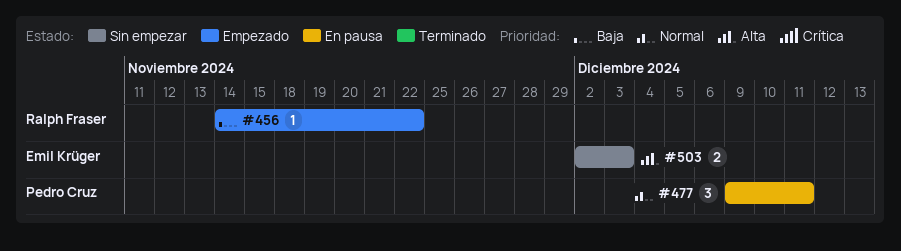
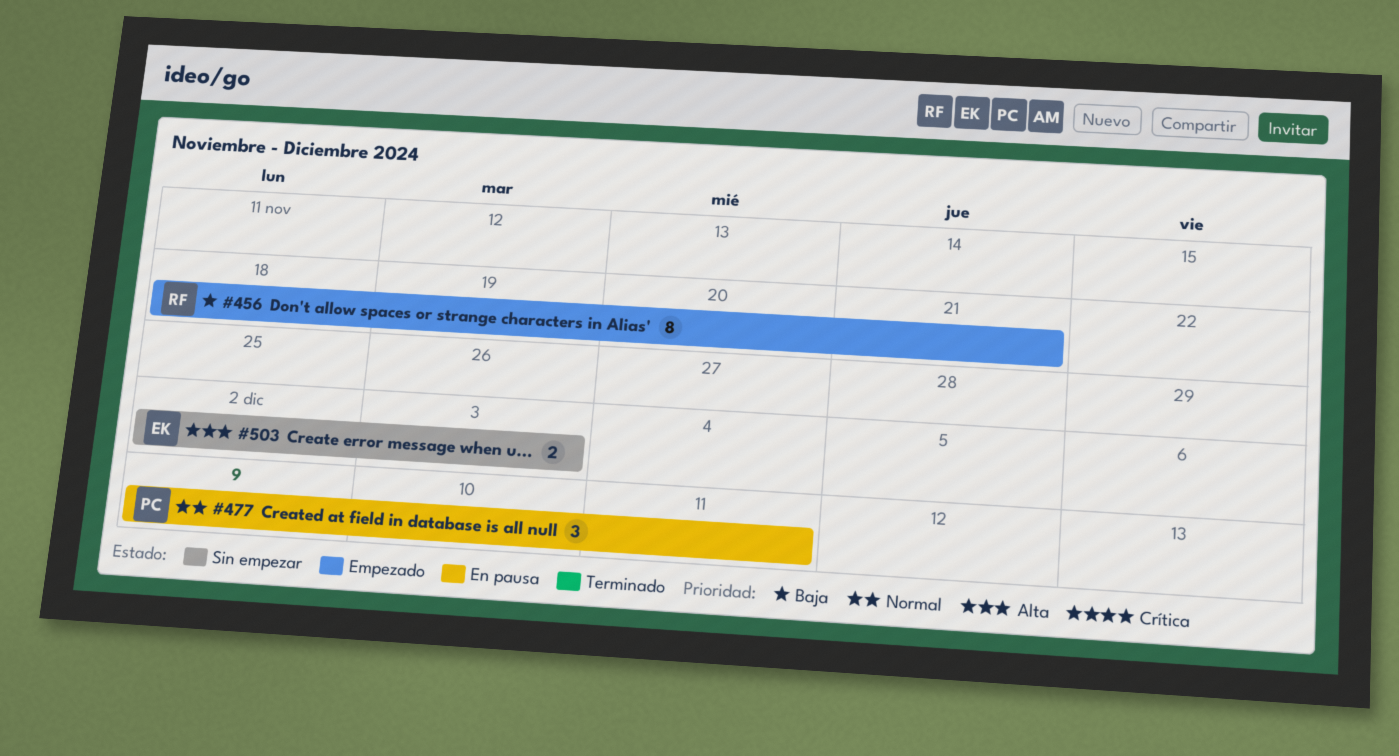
#456, estimate: 1 -> 8
#456, start: Nov 14 -> Nov 18
#456, due: Nov 22 -> Nov 21

